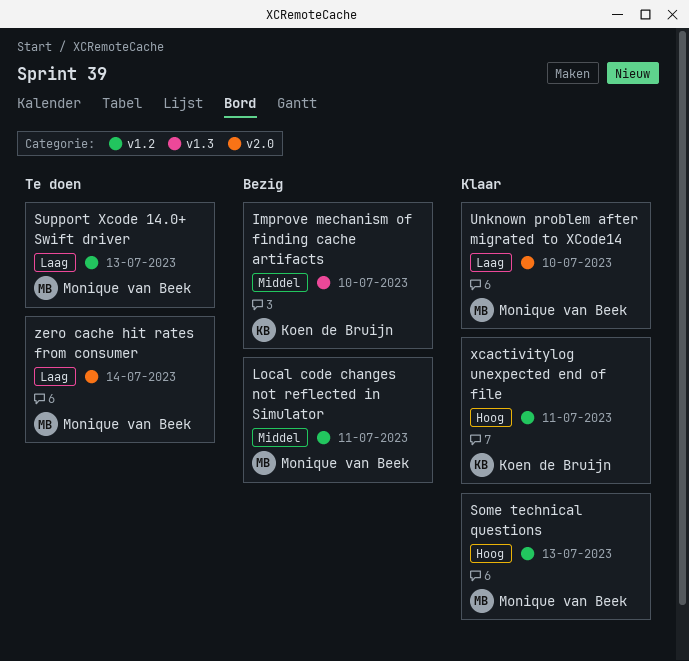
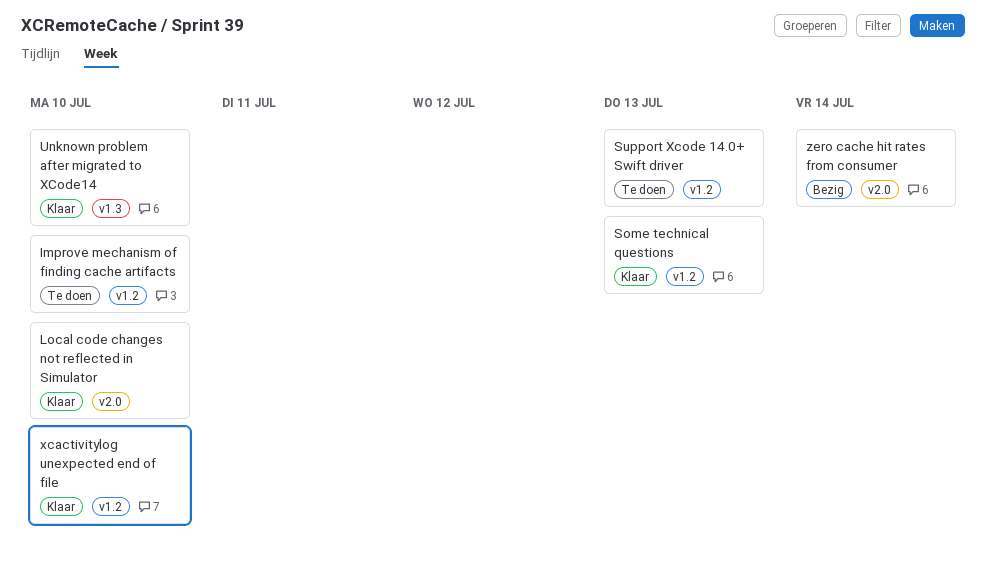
Improve mechanism of finding cache artifacts, status: Bezig -> Te doen
Improve mechanism of finding cache artifacts, label: v1.3 -> v1.2
Local code changes not reflected in Simulator, status: Bezig -> Klaar
Local code changes not reflected in Simulator, label: v1.2 -> v2.0
Local code changes not reflected in Simulator, due: Jul 11 -> Jul 10
Unknown problem after migrated to XCode14, label: v2.0 -> v1.3
xcactivitylog unexpected end of file, due: Jul 11 -> Jul 10
zero cache hit rates from consumer, status: Te doen -> Bezig

